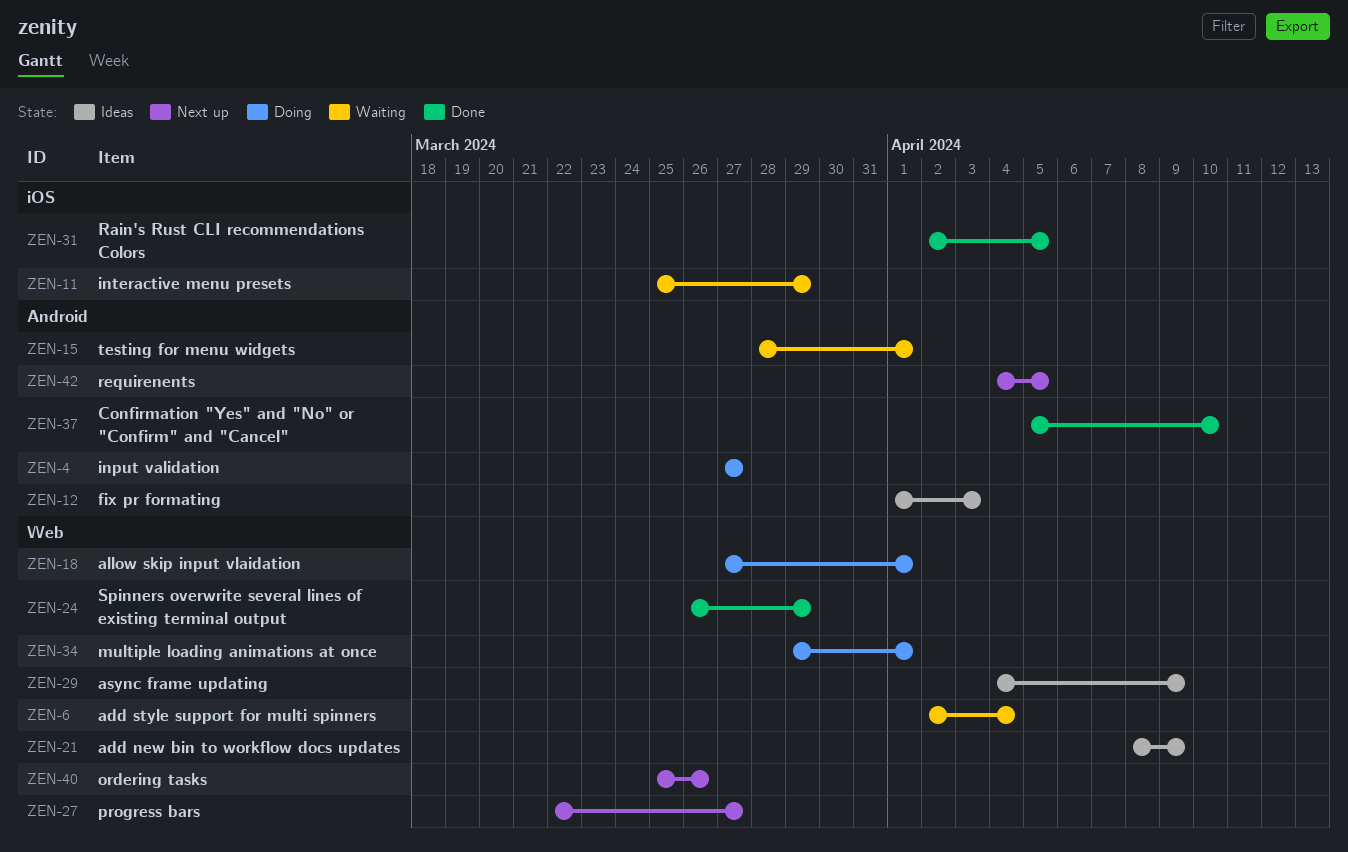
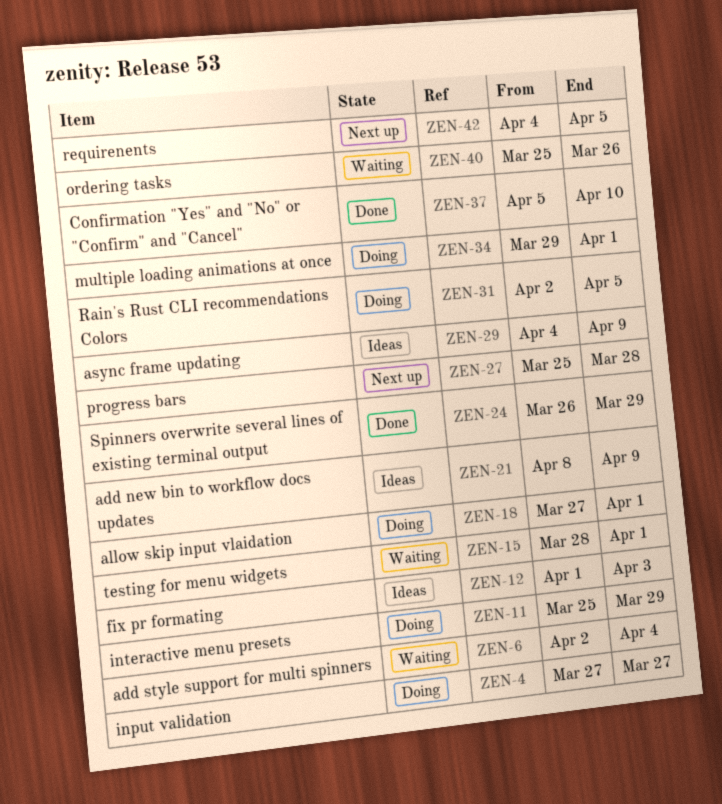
ZEN-11, status: Waiting -> Doing
ZEN-27, start: Mar 22 -> Mar 25
ZEN-27, due: Mar 27 -> Mar 28
ZEN-31, status: Done -> Doing
ZEN-40, status: Next up -> Waiting

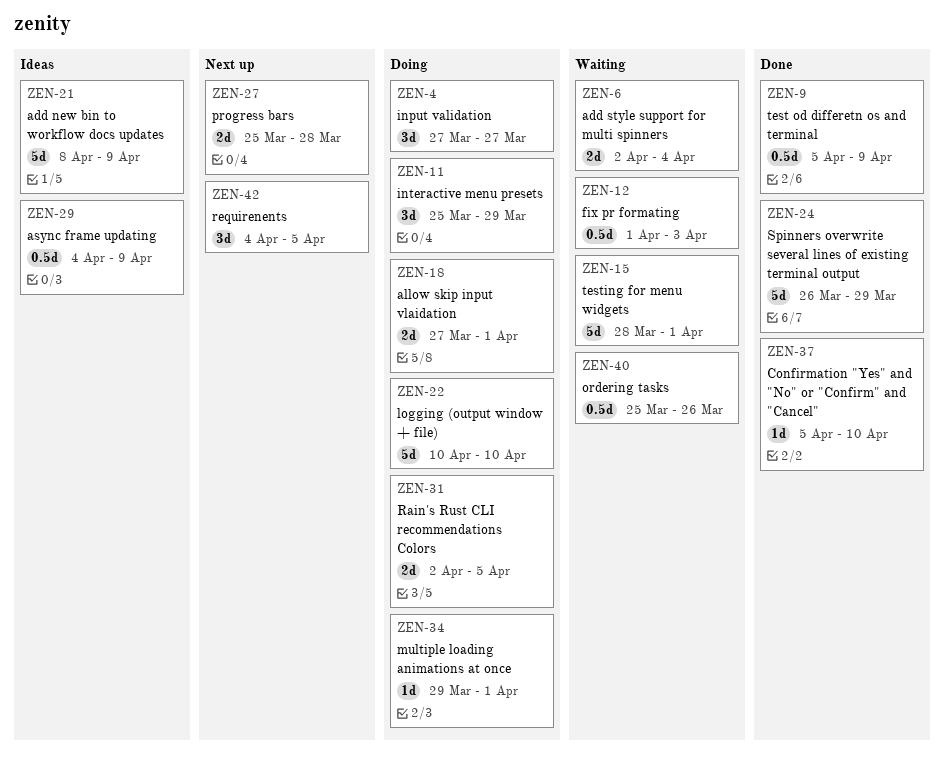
ZEN-9: none -> present
ZEN-12, status: Ideas -> Waiting
ZEN-22: none -> present

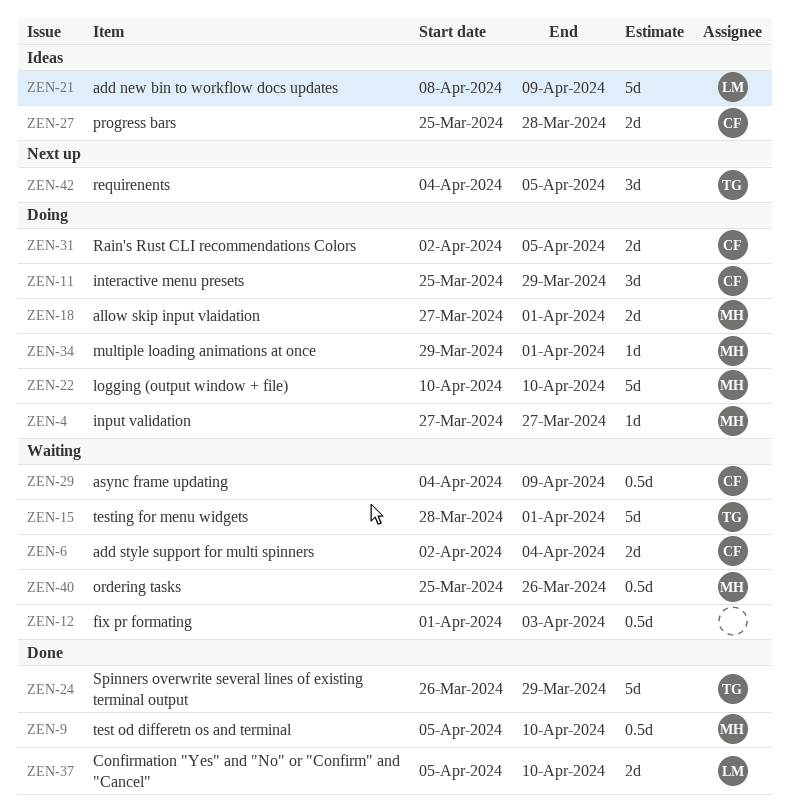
ZEN-4, estimate: 3d -> 1d
ZEN-9, due: Apr 9 -> Apr 10
ZEN-27, status: Next up -> Ideas
ZEN-29, status: Ideas -> Waiting
ZEN-37, estimate: 1d -> 2d

